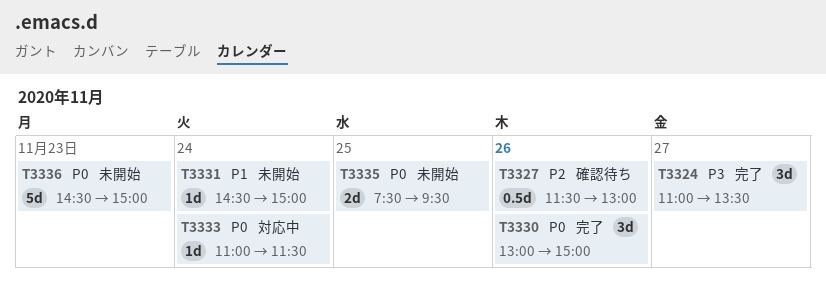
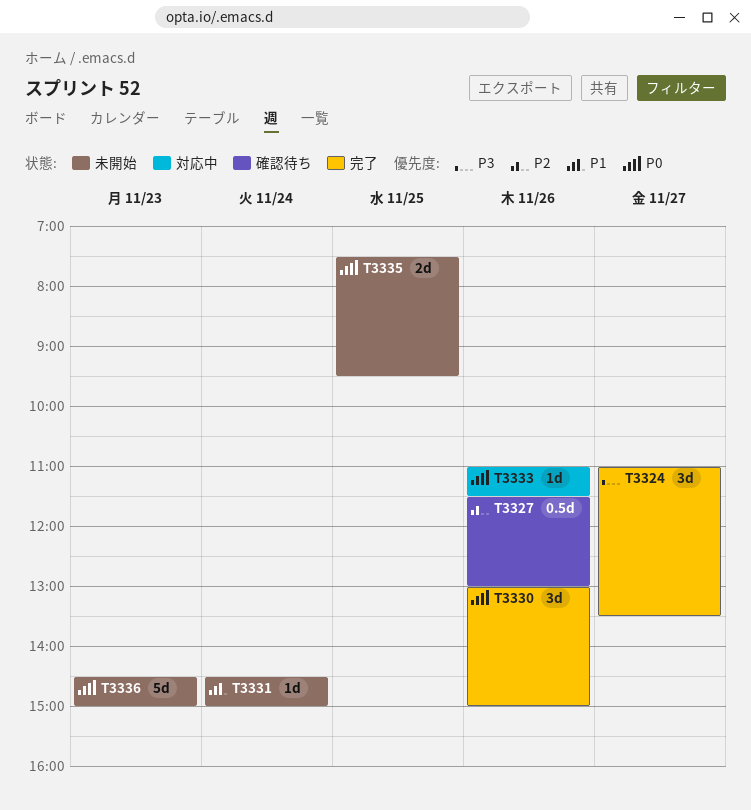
T3333, day: Nov 24 -> Nov 26

